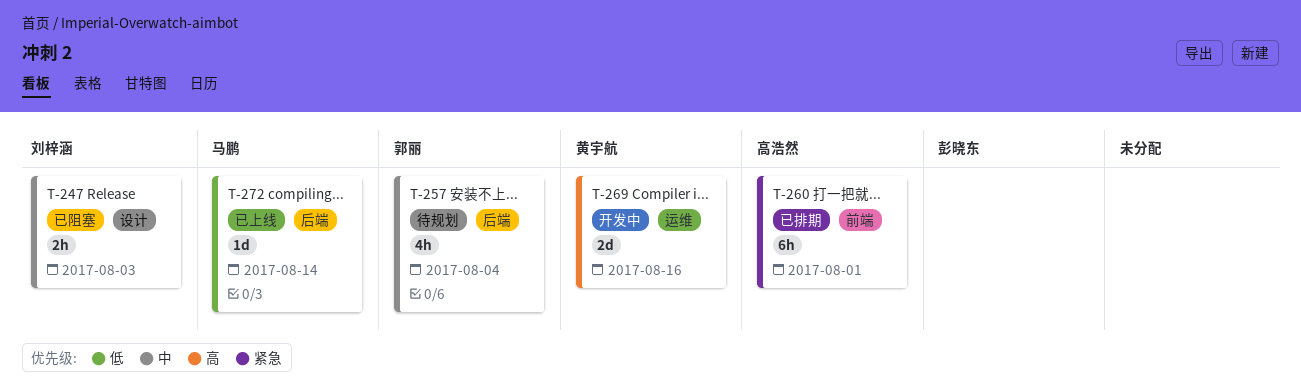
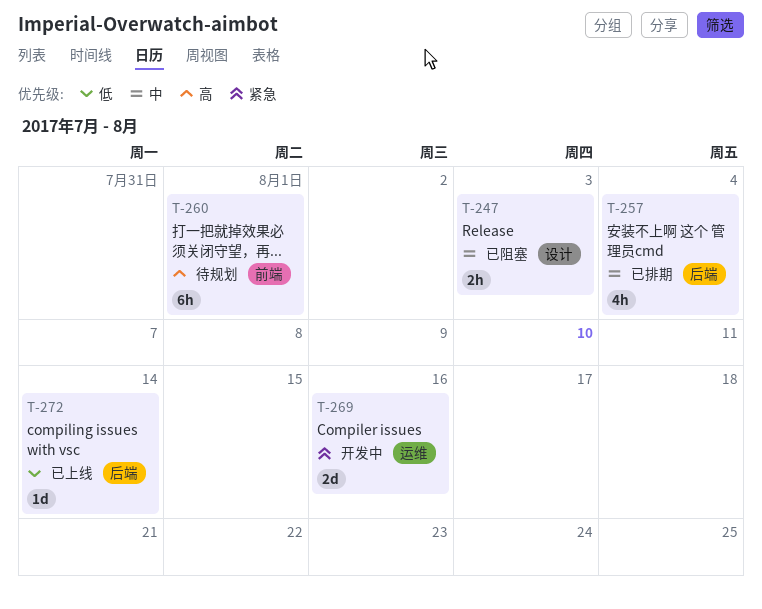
T-257, status: 待规划 -> 已排期
T-260, status: 已排期 -> 待规划
T-260, priority: 紧急 -> 高
T-269, priority: 高 -> 紧急

